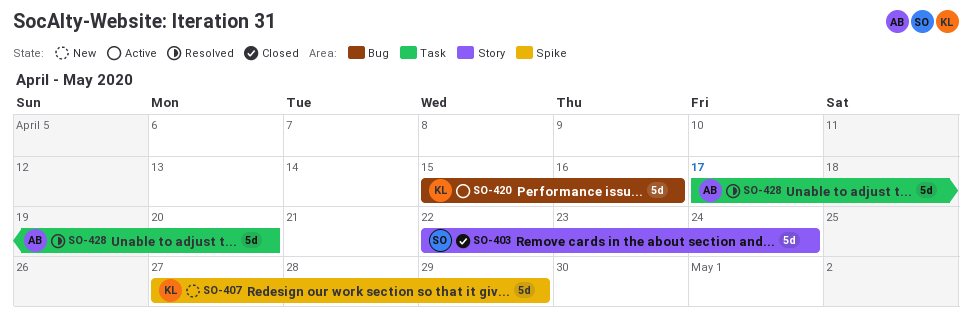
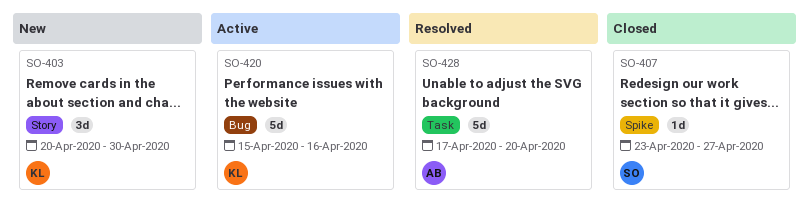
SO-403, status: Closed -> New
SO-403, owner: SO -> KL
SO-403, estimate: 5d -> 3d
SO-403, start: Apr 22 -> Apr 20
SO-403, due: Apr 24 -> Apr 30
SO-407, status: New -> Closed
SO-407, owner: KL -> SO
SO-407, estimate: 5d -> 1d
SO-407, start: Apr 27 -> Apr 23
SO-407, due: Apr 29 -> Apr 27

